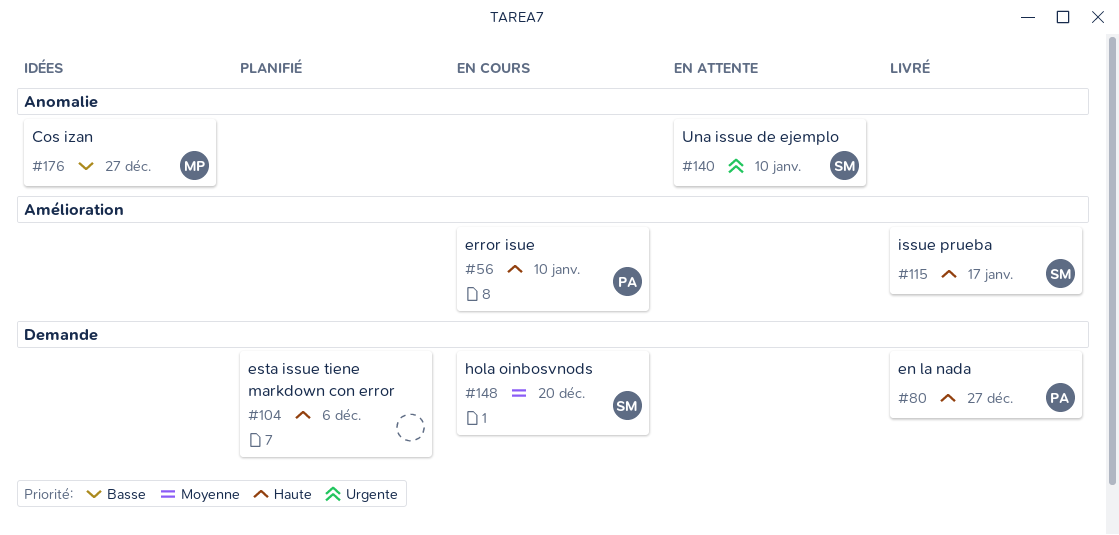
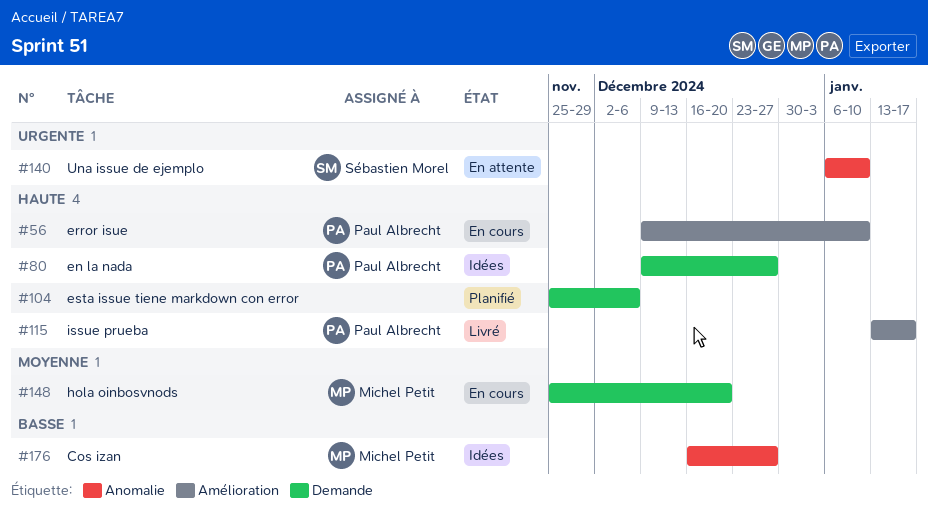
#80, status: Livré -> Idées
#115, owner: Sébastien Morel -> Paul Albrecht
#148, owner: Sébastien Morel -> Michel Petit

